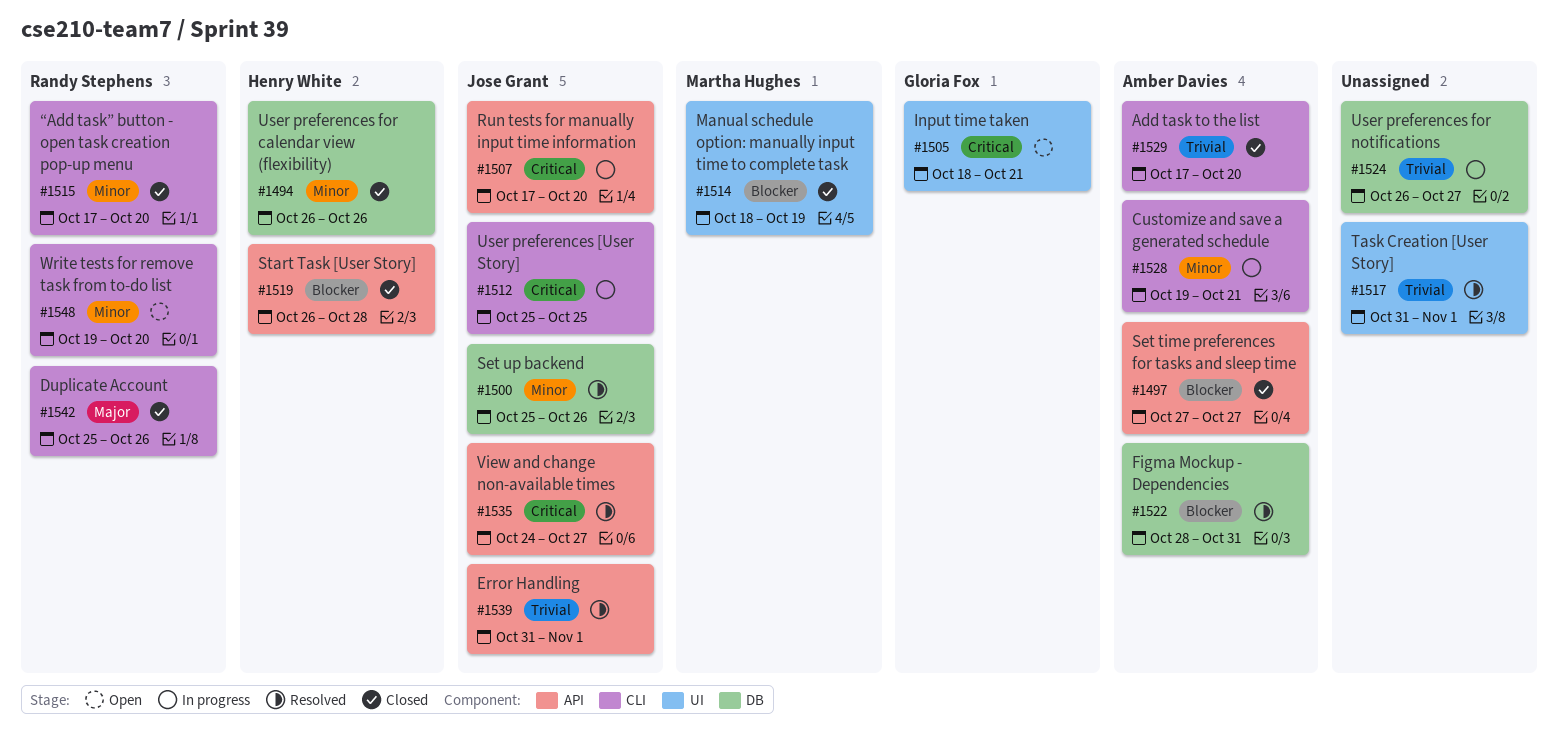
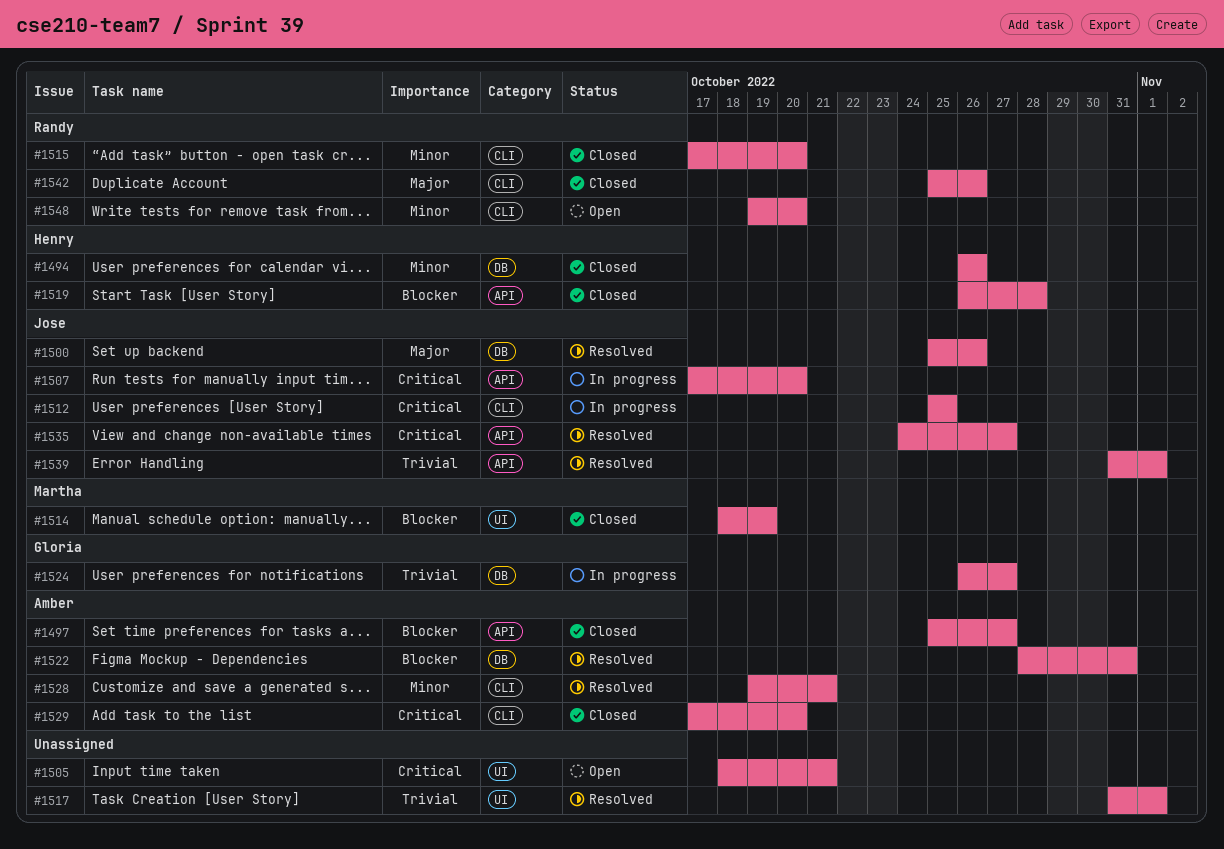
#1497, start: Oct 27 -> Oct 25
#1500, priority: Minor -> Major
#1505, owner: Gloria Fox -> none
#1524, owner: none -> Gloria Fox
#1528, status: In progress -> Resolved
#1529, priority: Trivial -> Critical

